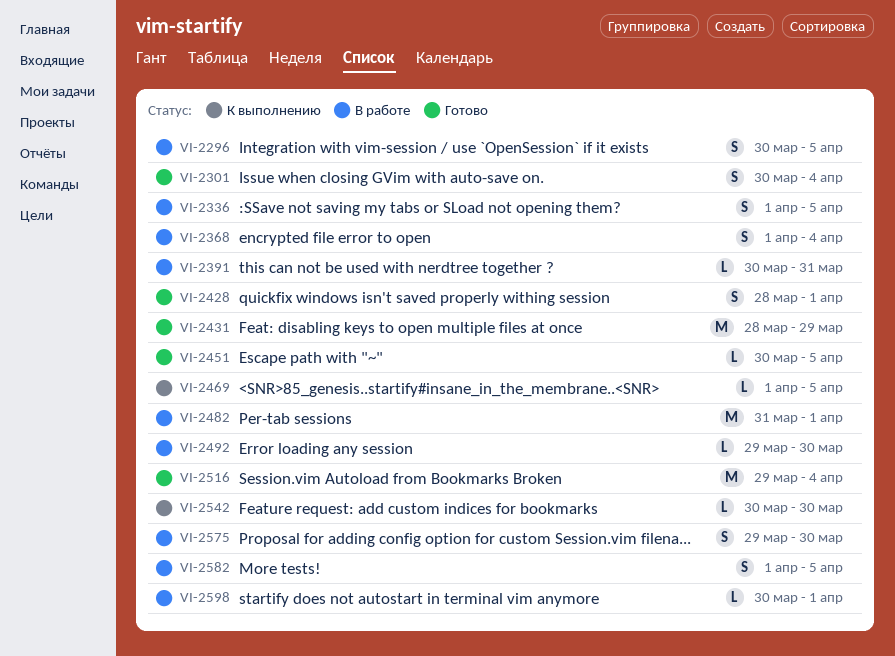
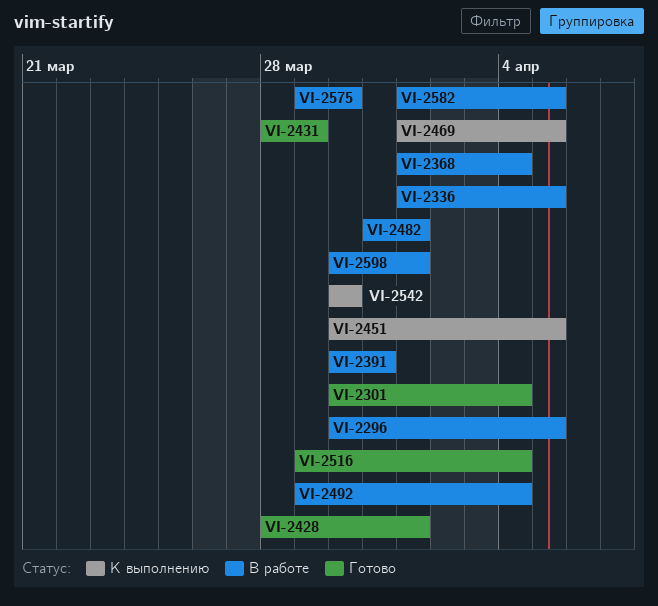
VI-2451, status: Готово -> К выполнению
VI-2492, due: Mar 30 -> Apr 4

